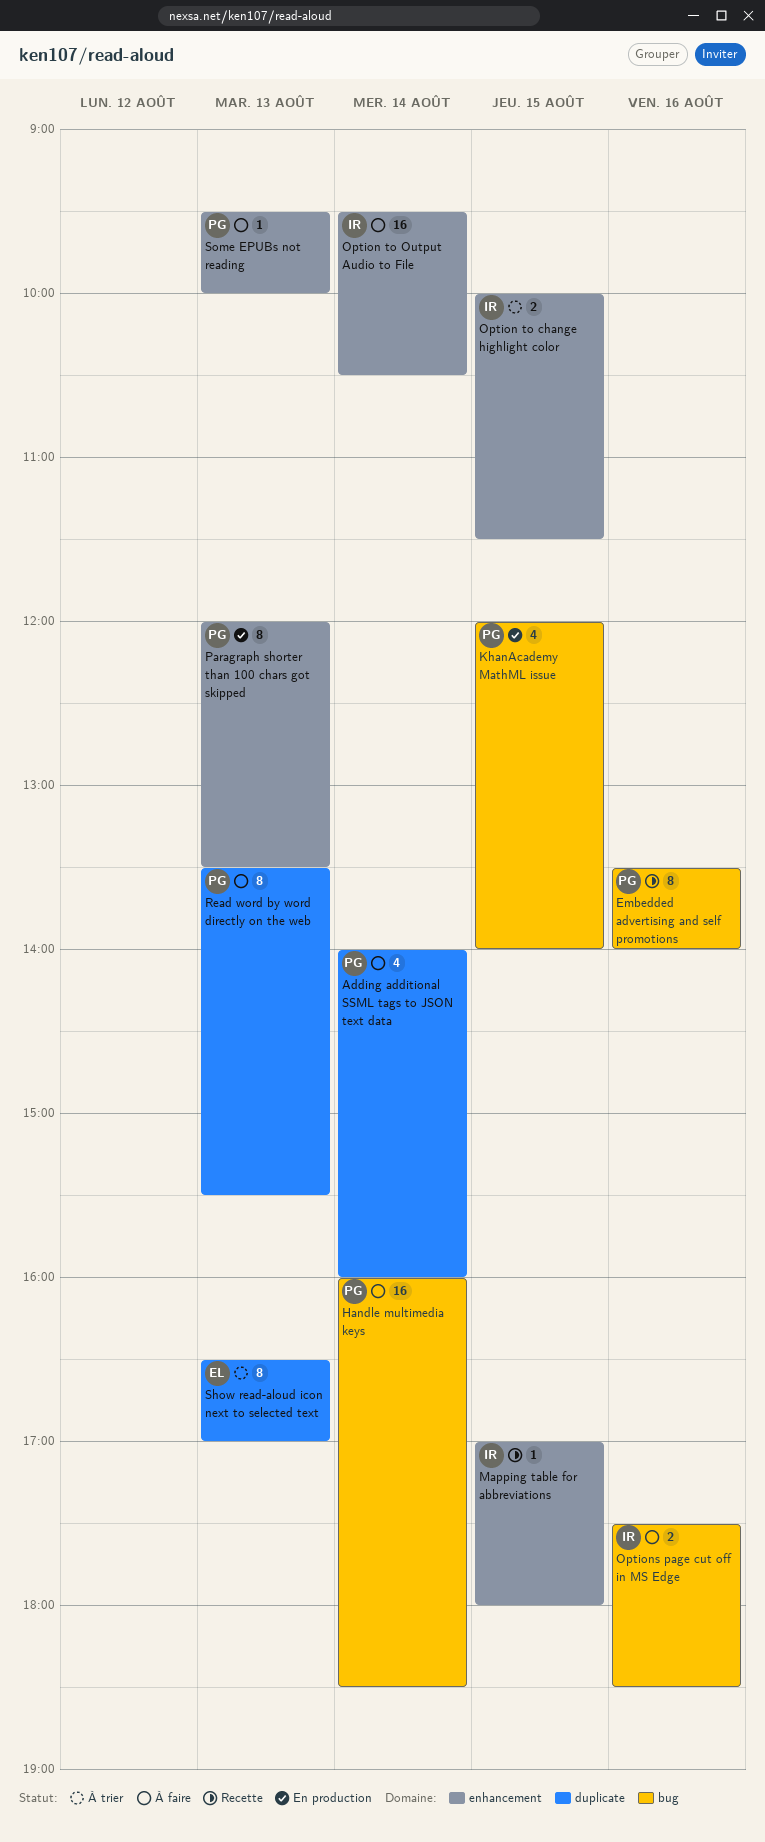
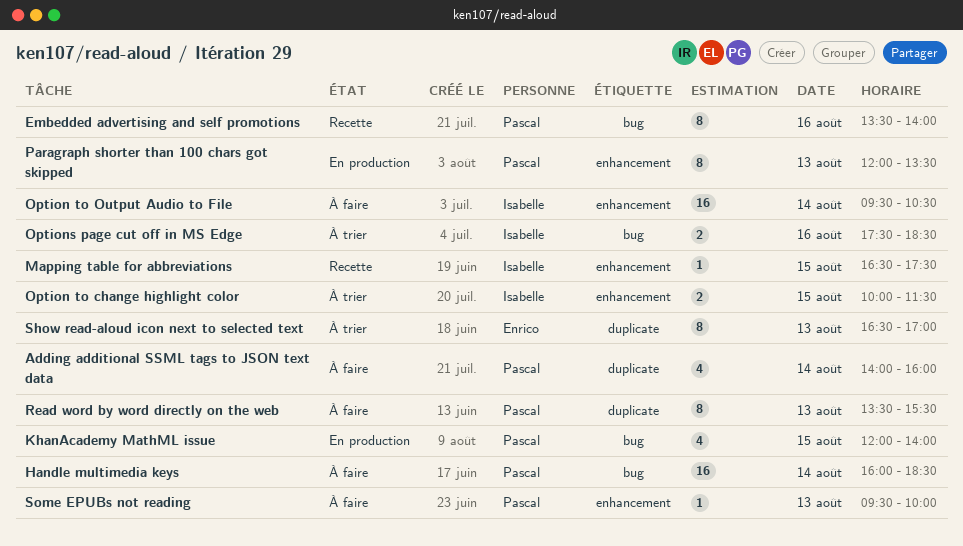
Mapping table for abbreviations, begins: 17:00 -> 16:30
Mapping table for abbreviations, ends: 18:00 -> 17:30
Options page cut off in MS Edge, status: À faire -> À trier

